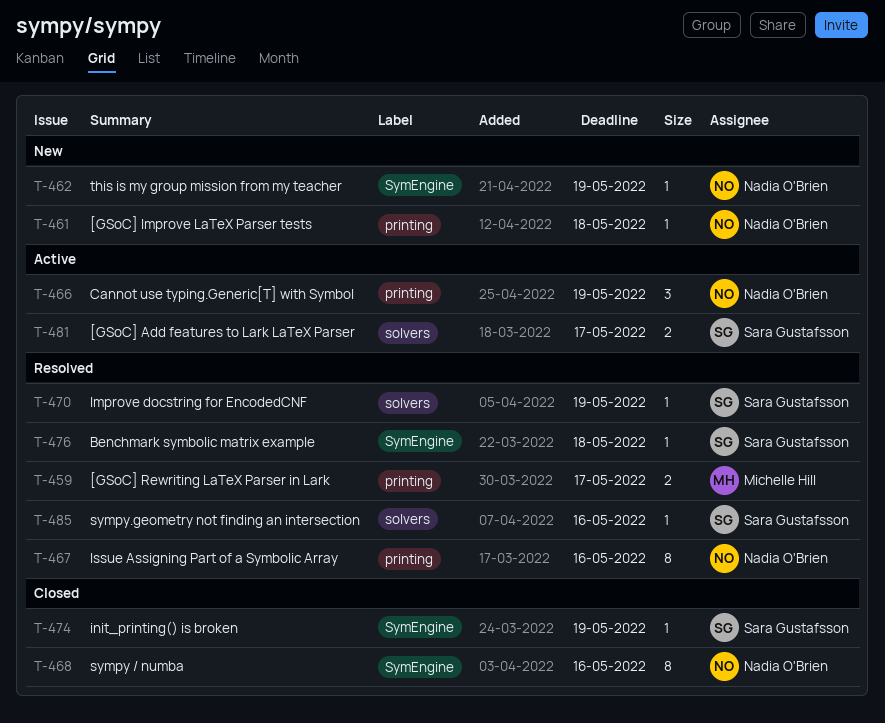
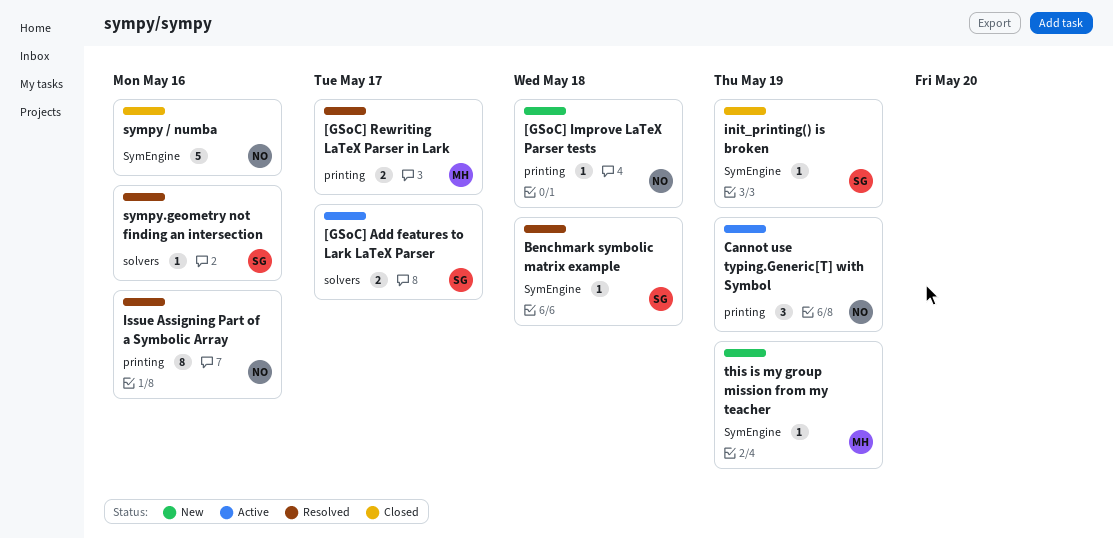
Improve docstring for EncodedCNF: present -> none
sympy / numba, estimate: 8 -> 5
this is my group mission from my teacher, owner: Nadia O'Brien -> Michelle Hill

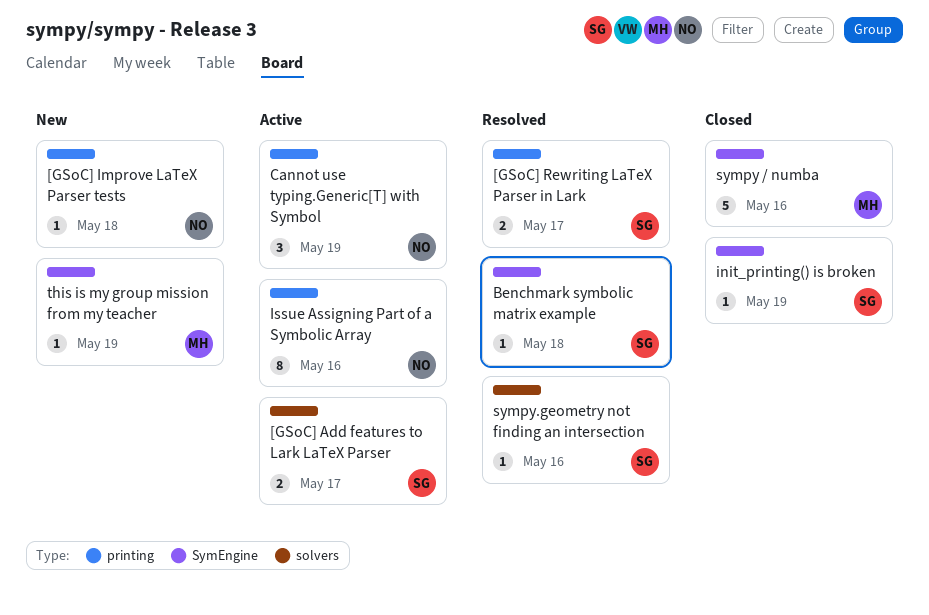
[GSoC] Rewriting LaTeX Parser in Lark, owner: MH -> SG
Issue Assigning Part of a Symbolic Array, status: Resolved -> Active
sympy / numba, owner: NO -> MH

